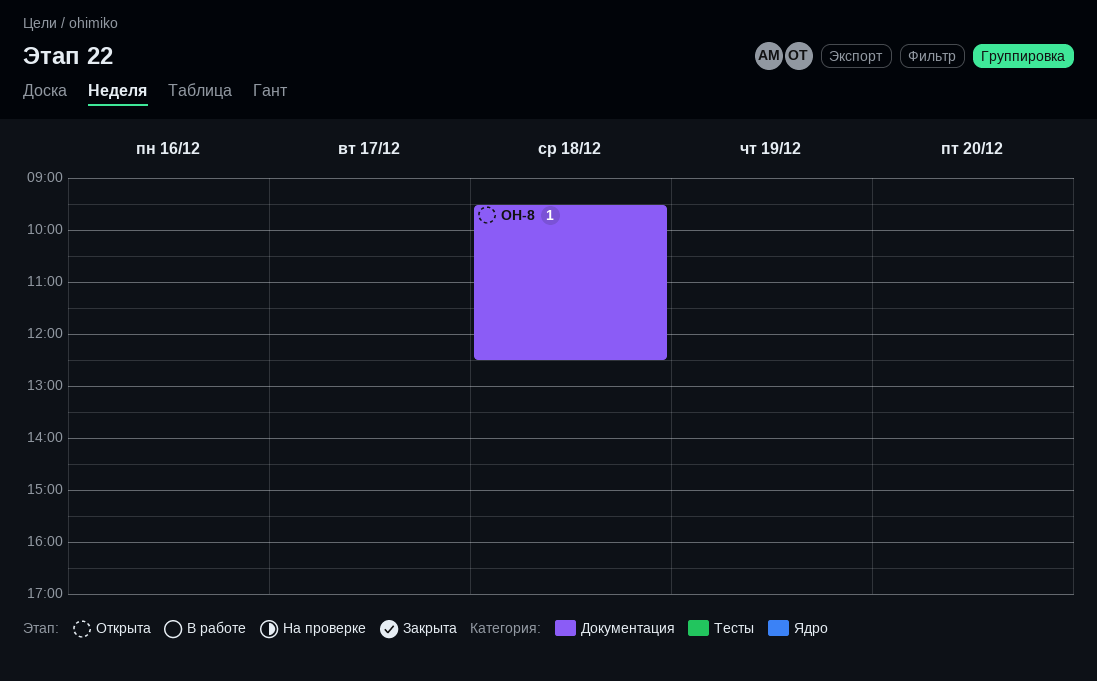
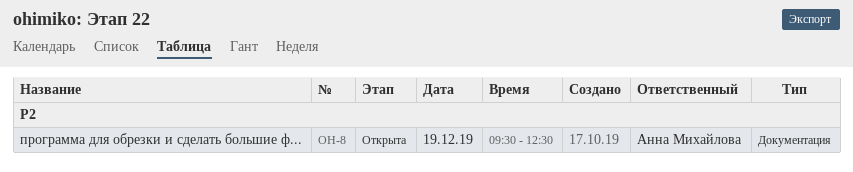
OH-8, day: Dec 18 -> Dec 19

